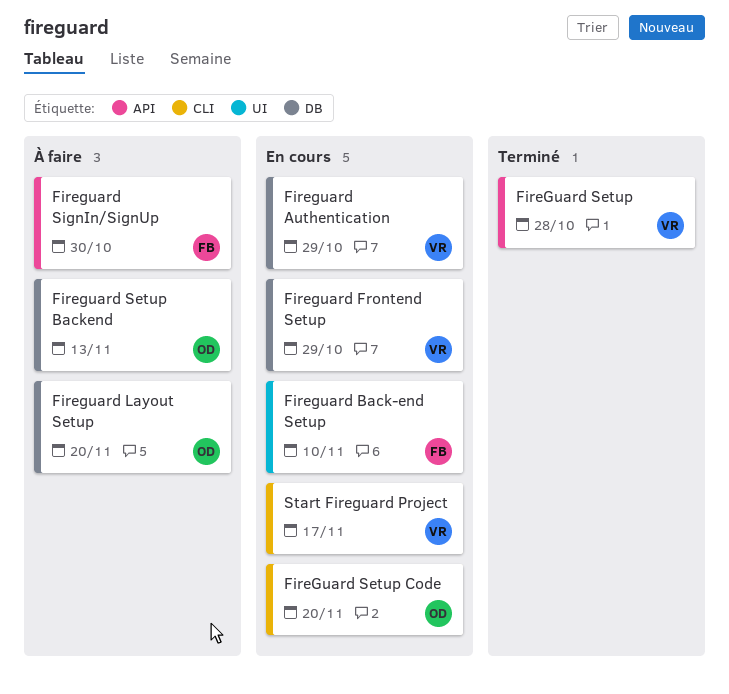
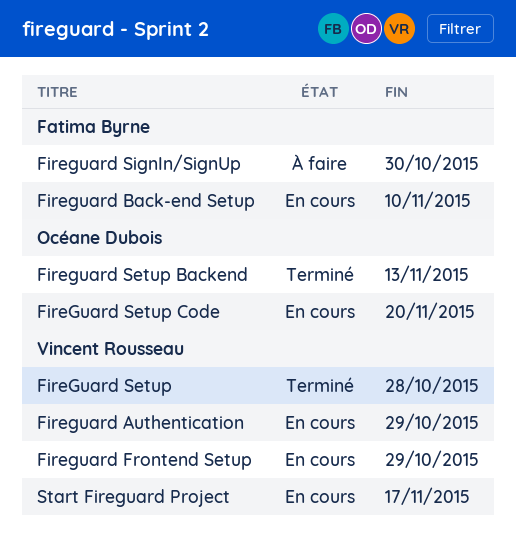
Fireguard Layout Setup: present -> none
Fireguard Setup Backend, status: À faire -> Terminé

